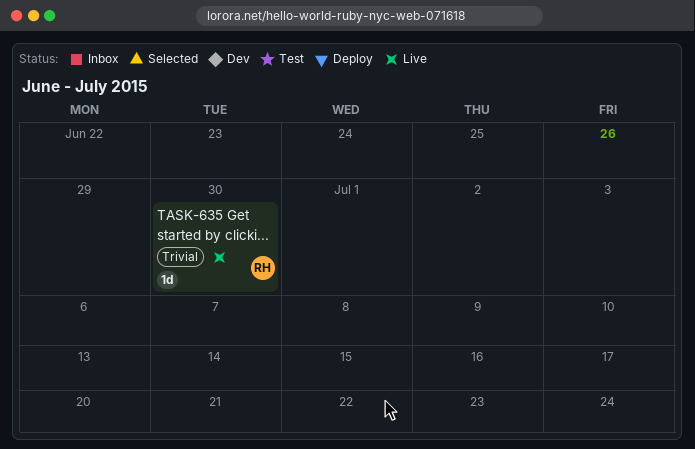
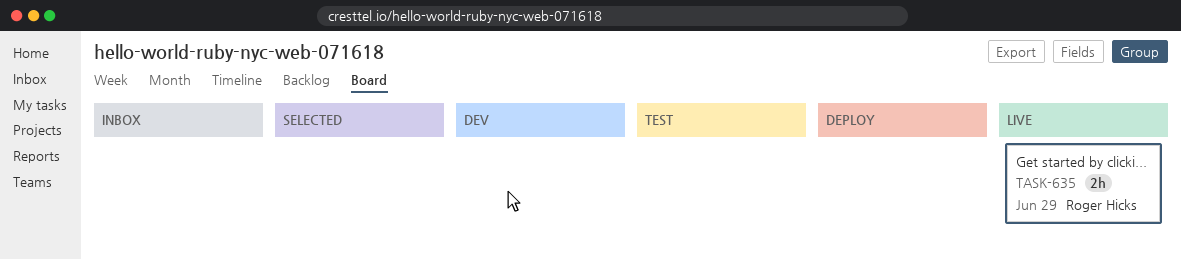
TASK-635, estimate: 1d -> 2h
TASK-635, due: Jun 30 -> Jun 29

